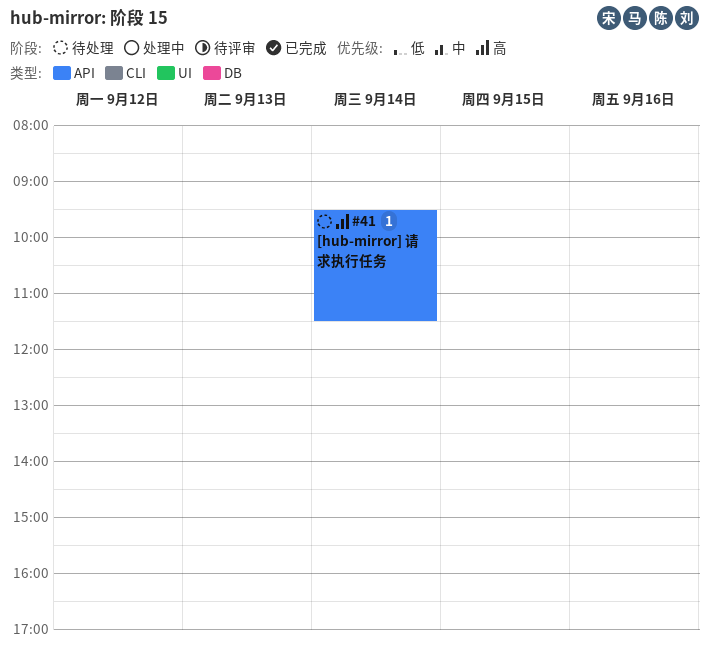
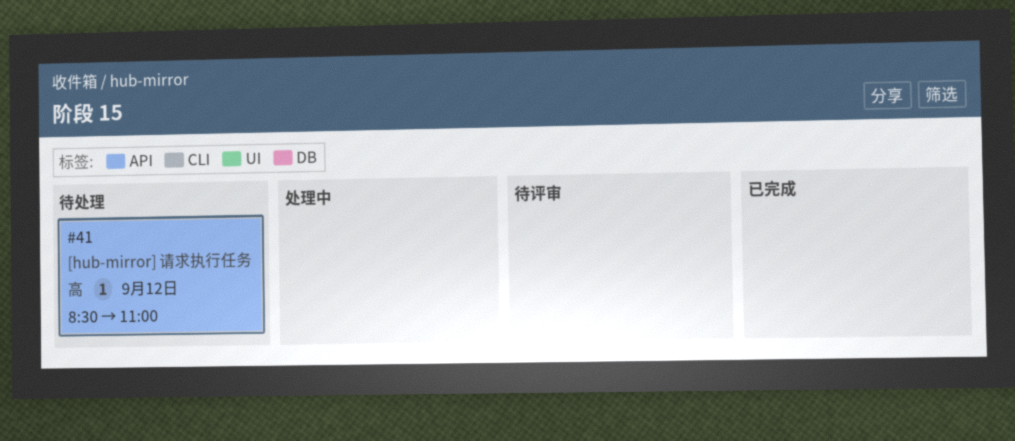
#41, day: Sep 14 -> Sep 12
#41, begins: 09:30 -> 08:30
#41, ends: 11:30 -> 11:00

